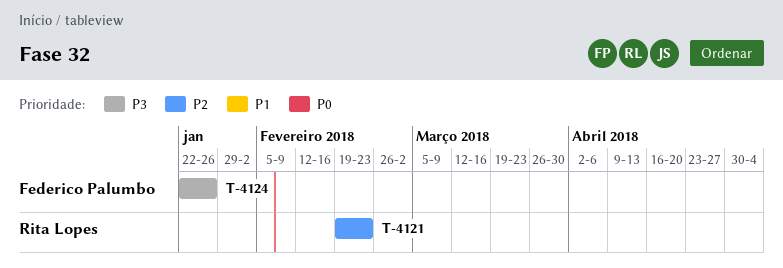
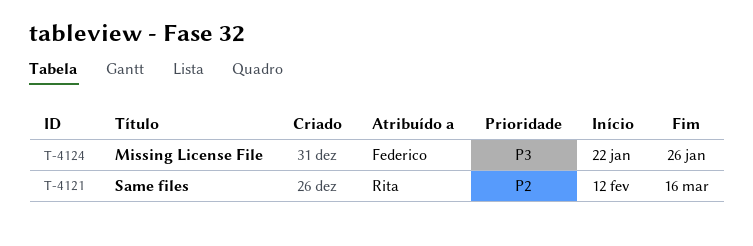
T-4121, start: Feb 19 -> Feb 12
T-4121, due: Feb 23 -> Mar 16

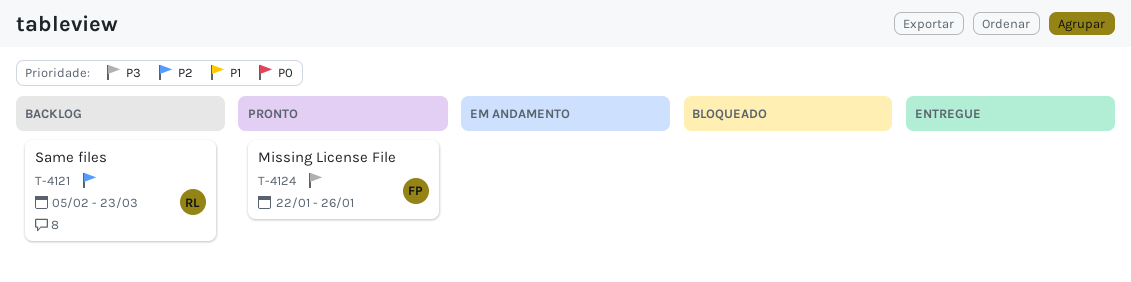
T-4121, start: Feb 12 -> Feb 5
T-4121, due: Mar 16 -> Mar 23

